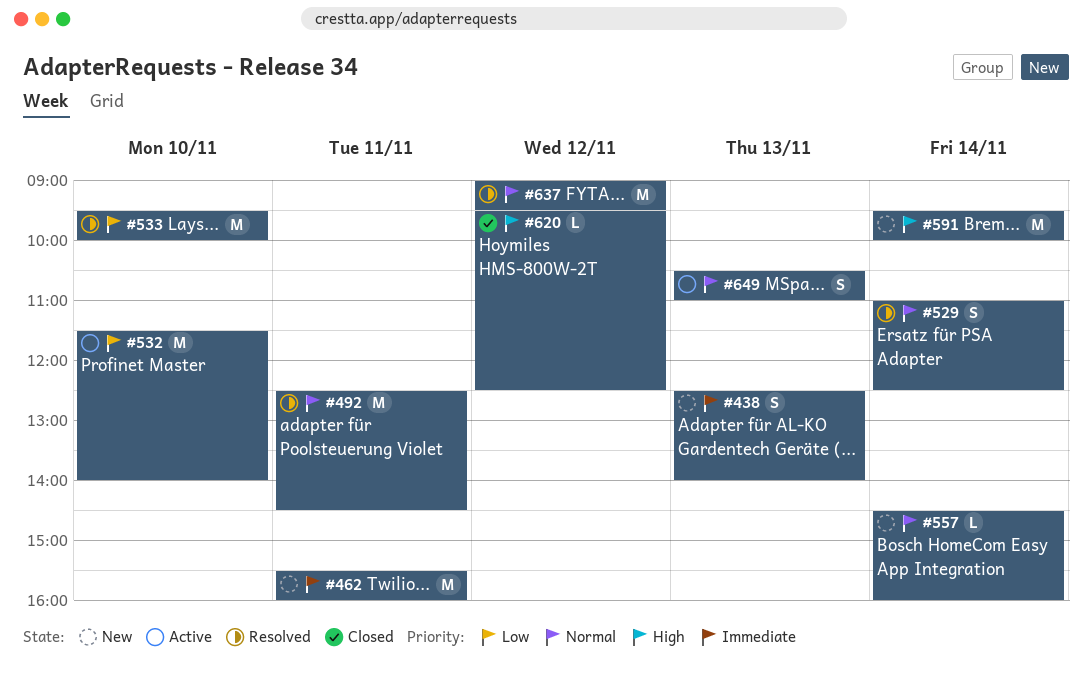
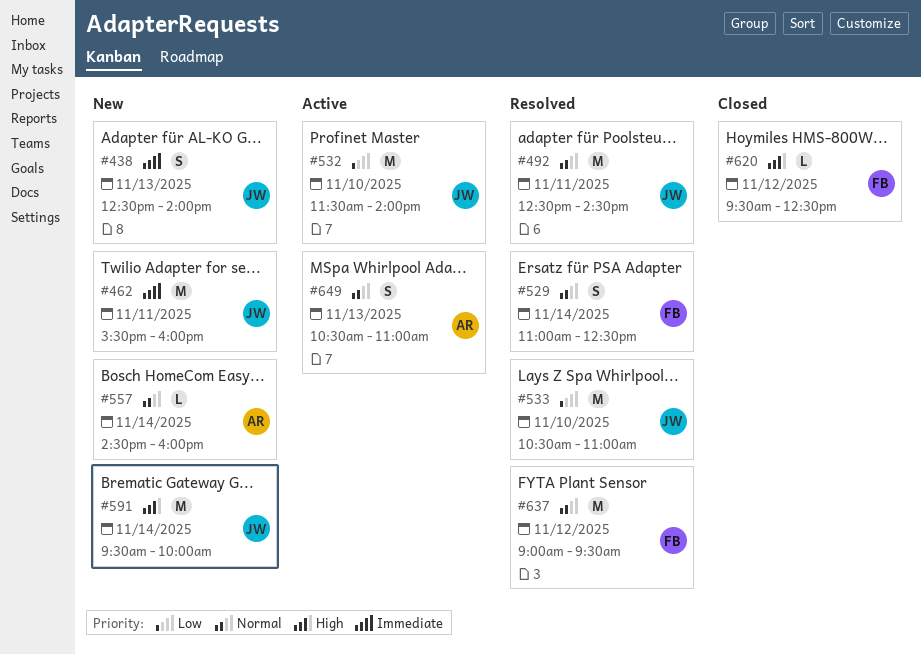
#533, begins: 09:30 -> 10:30
#533, ends: 10:00 -> 11:00

